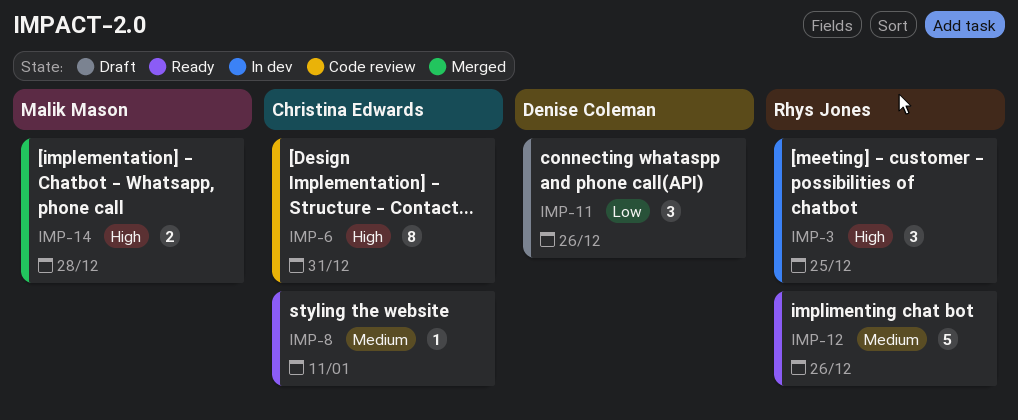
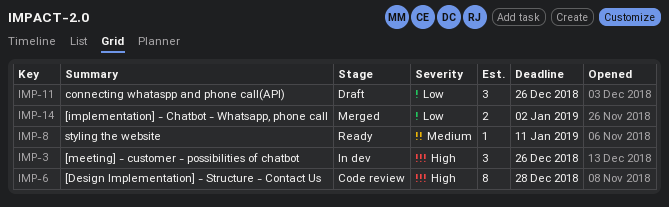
IMP-3, due: Dec 25 -> Dec 26
IMP-6, due: Dec 31 -> Dec 28
IMP-12: present -> none
IMP-14, priority: High -> Low
IMP-14, due: Dec 28 -> Jan 2

